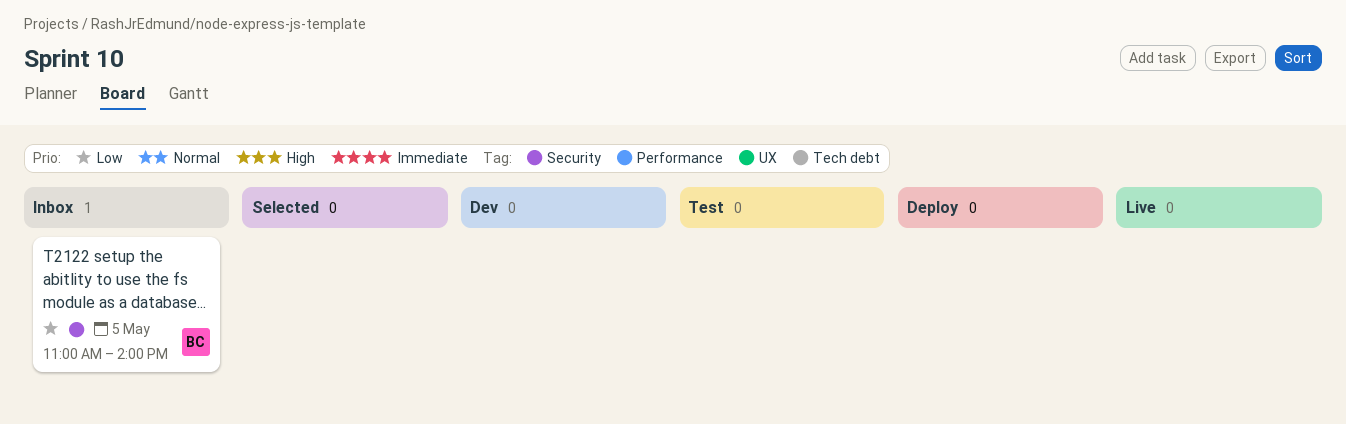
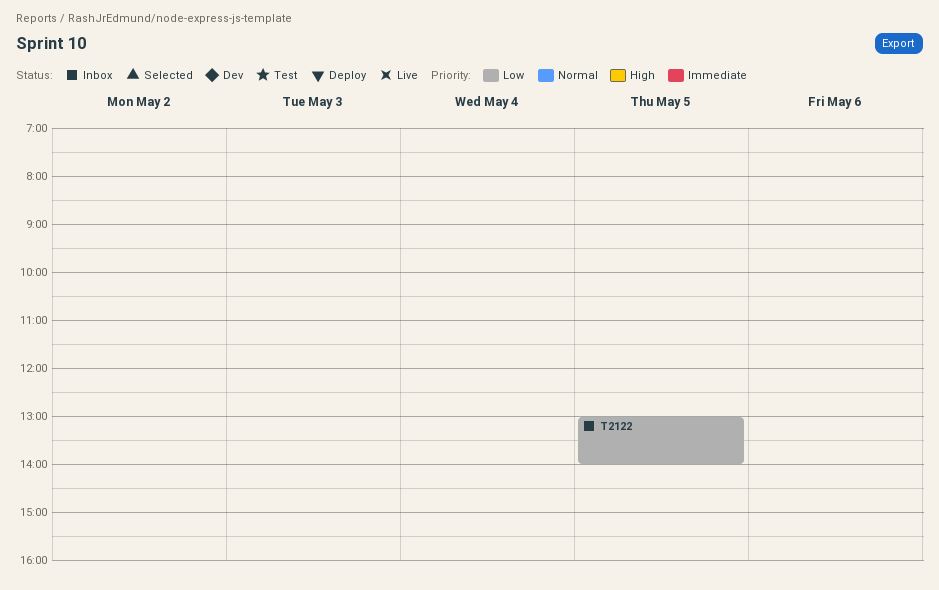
T2122, begins: 11:00 -> 13:00

